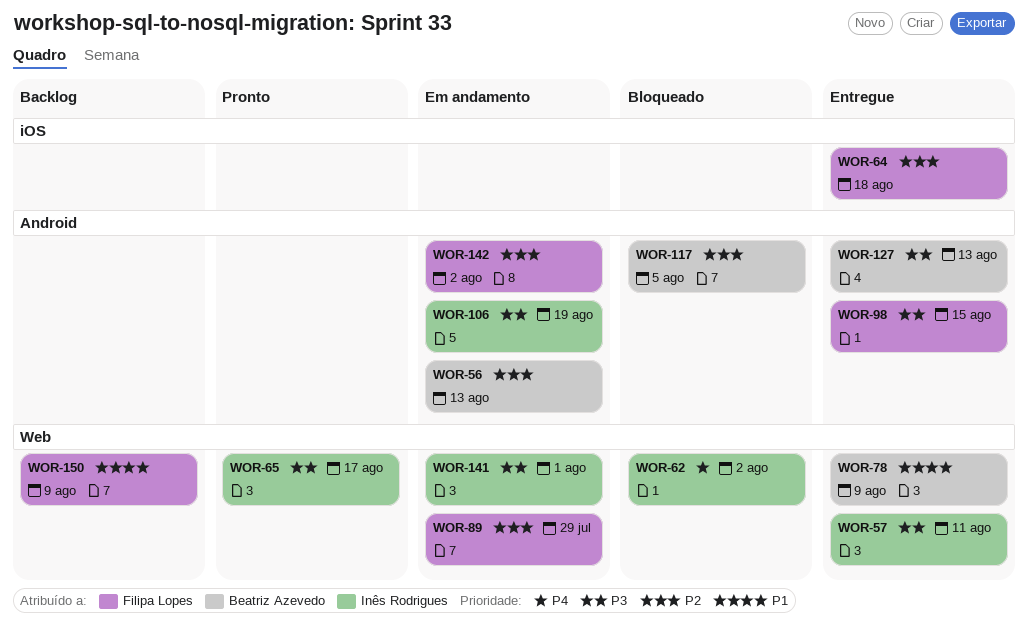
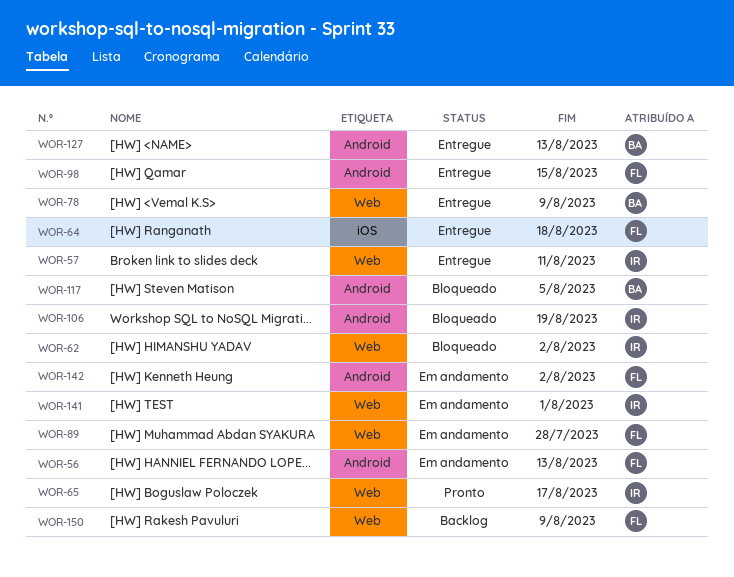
WOR-56, owner: Beatriz Azevedo -> Filipa Lopes
WOR-89, due: Jul 29 -> Jul 28
WOR-106, status: Em andamento -> Bloqueado

